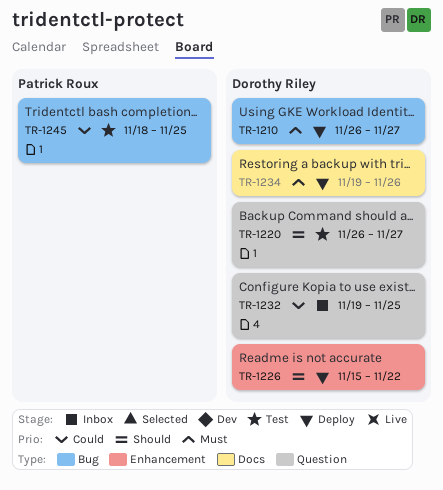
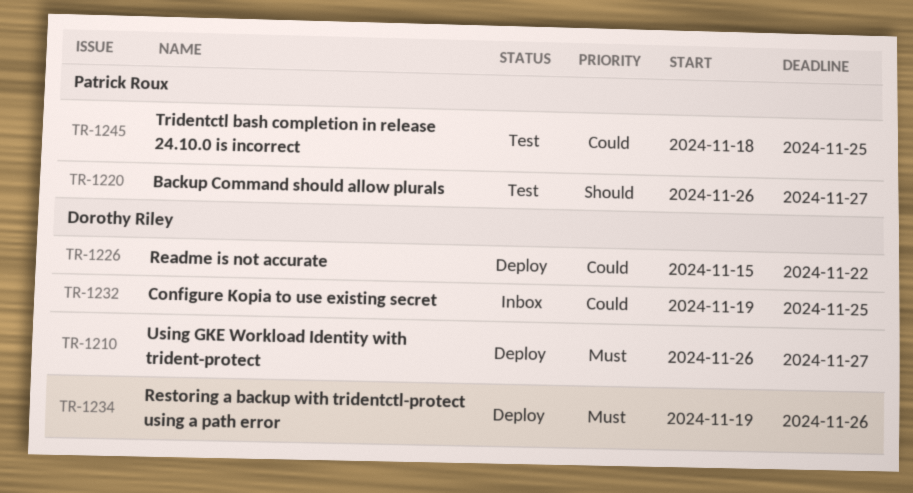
TR-1220, owner: Dorothy Riley -> Patrick Roux
TR-1226, priority: Should -> Could

